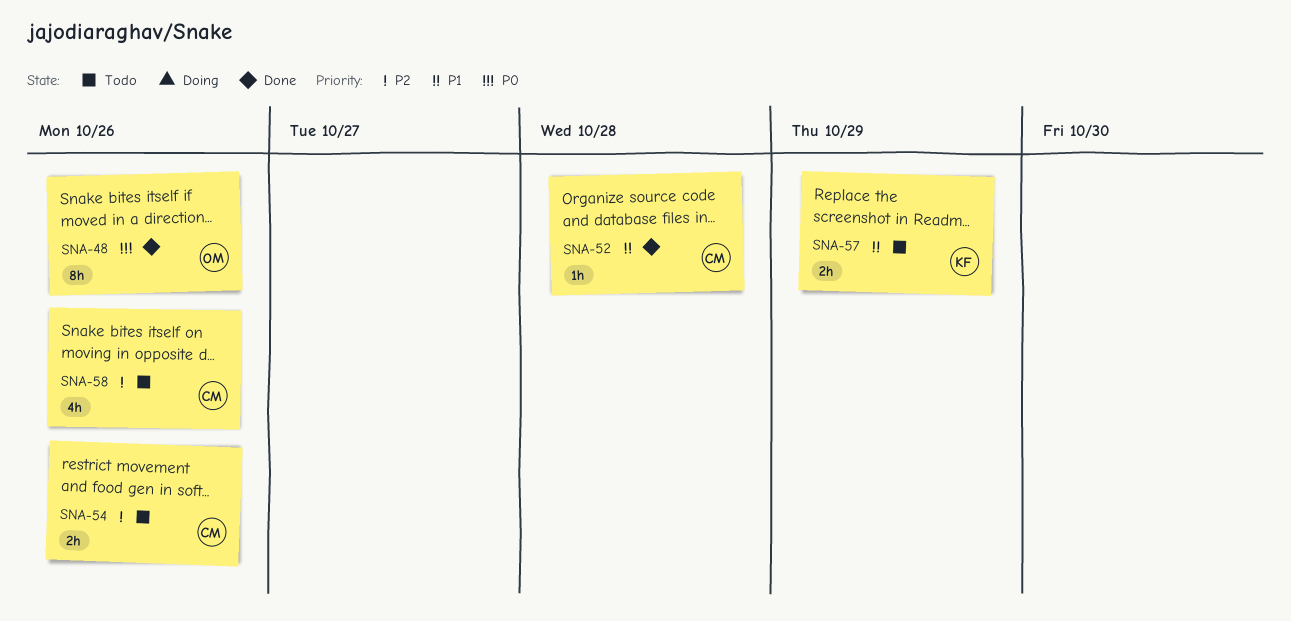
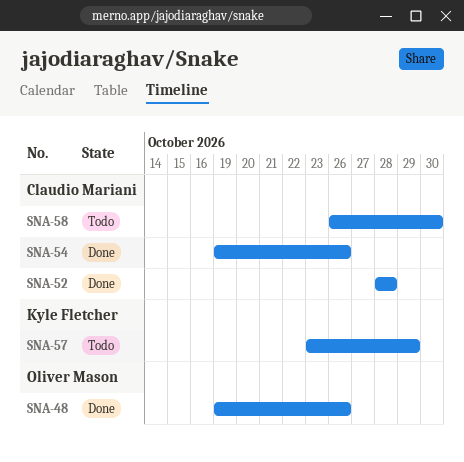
SNA-54, status: Todo -> Done
SNA-58, due: Oct 26 -> Oct 30

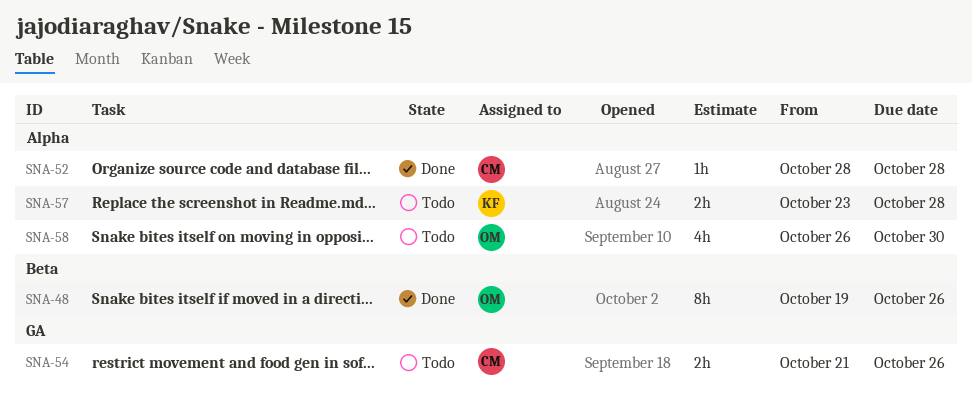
SNA-54, status: Done -> Todo
SNA-54, start: Oct 19 -> Oct 21
SNA-57, due: Oct 29 -> Oct 28
SNA-58, owner: Claudio Mariani -> Oliver Mason

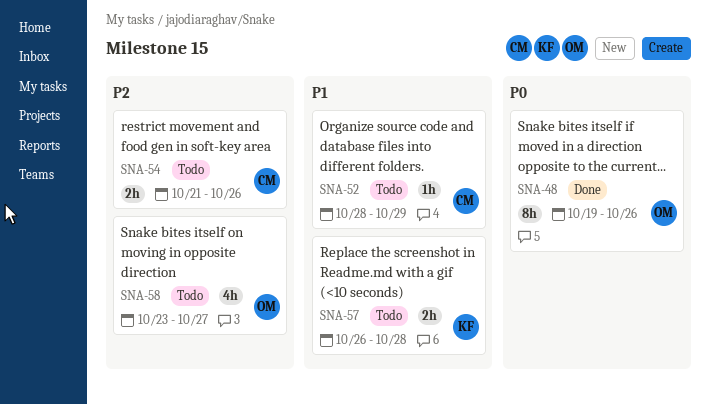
SNA-52, status: Done -> Todo
SNA-52, due: Oct 28 -> Oct 29
SNA-57, start: Oct 23 -> Oct 26
SNA-58, start: Oct 26 -> Oct 23
SNA-58, due: Oct 30 -> Oct 27

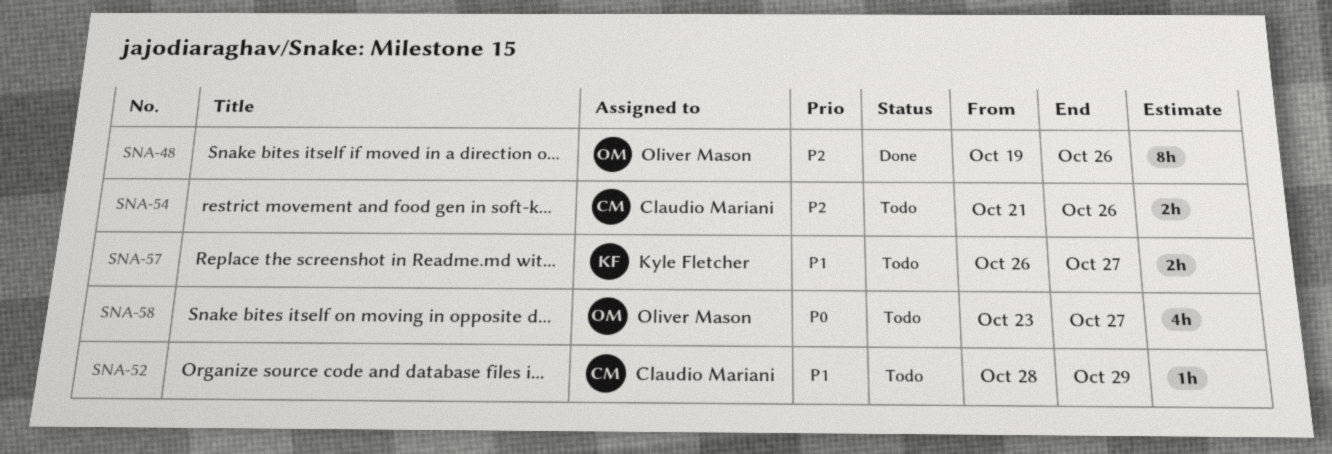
SNA-48, priority: P0 -> P2
SNA-57, due: Oct 28 -> Oct 27
SNA-58, priority: P2 -> P0

